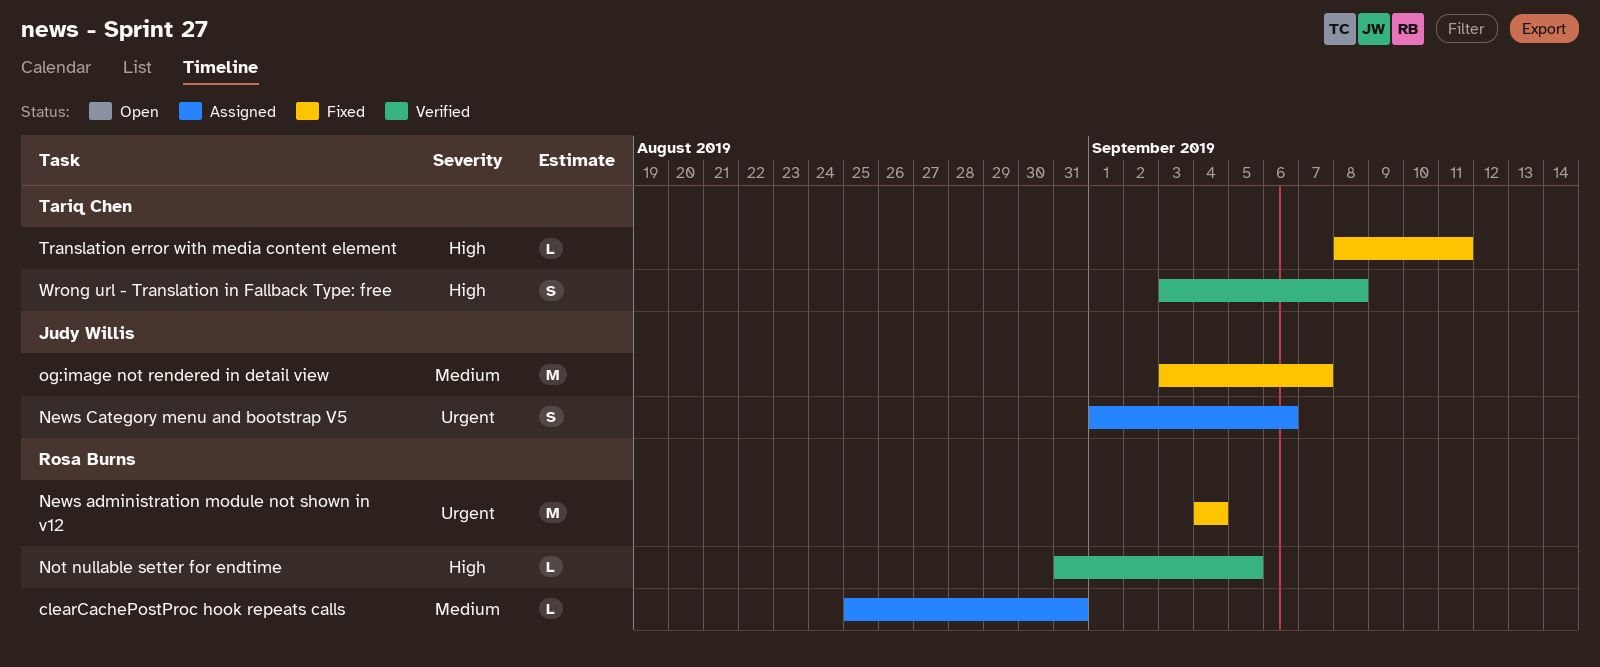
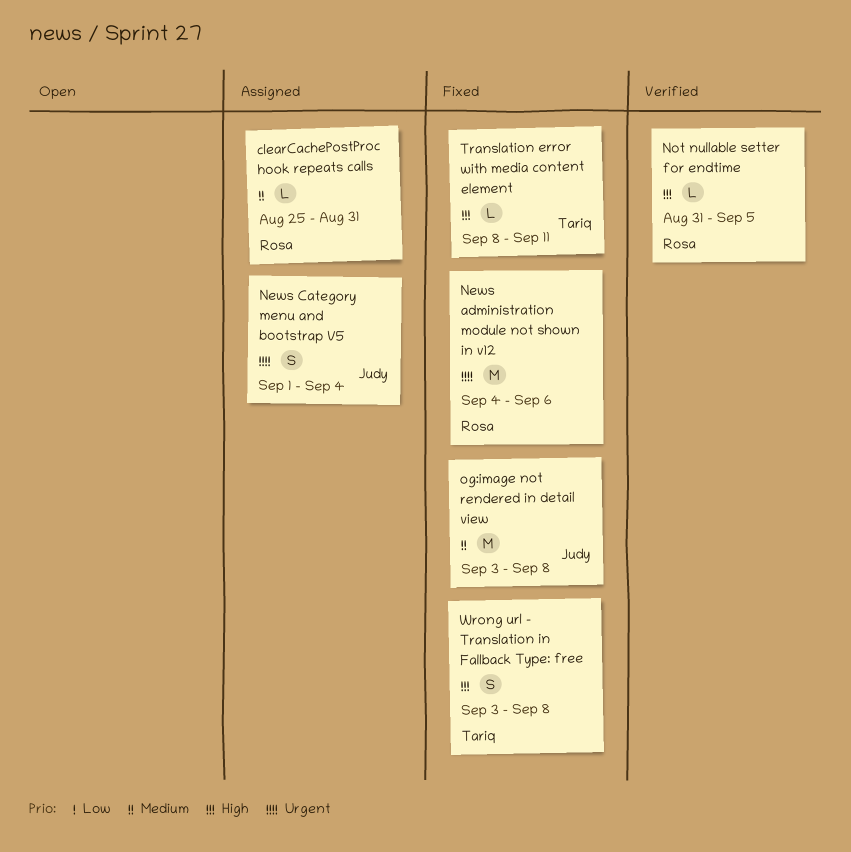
News administration module not shown in v12, due: Sep 4 -> Sep 6
News Category menu and bootstrap V5, due: Sep 6 -> Sep 4
og:image not rendered in detail view, due: Sep 7 -> Sep 8
Wrong url - Translation in Fallback Type: free, status: Verified -> Fixed

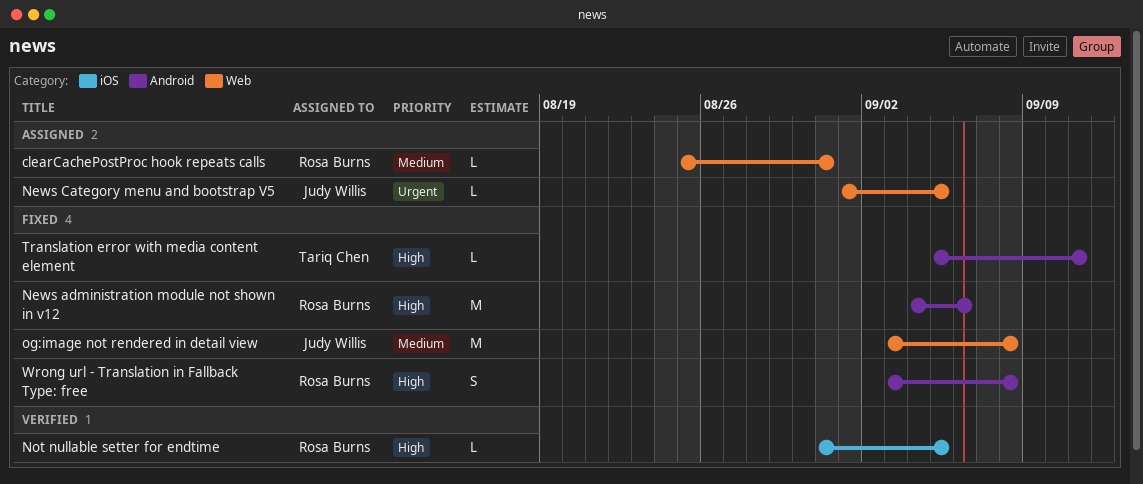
News administration module not shown in v12, priority: Urgent -> High
News Category menu and bootstrap V5, estimate: S -> L
News Category menu and bootstrap V5, due: Sep 4 -> Sep 5
Translation error with media content element, start: Sep 8 -> Sep 5
Wrong url - Translation in Fallback Type: free, owner: Tariq Chen -> Rosa Burns

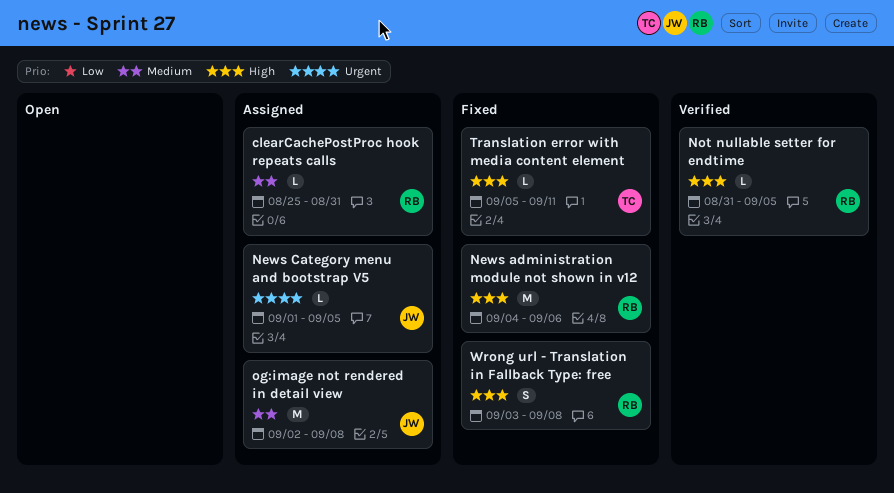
og:image not rendered in detail view, status: Fixed -> Assigned
og:image not rendered in detail view, start: Sep 3 -> Sep 2

